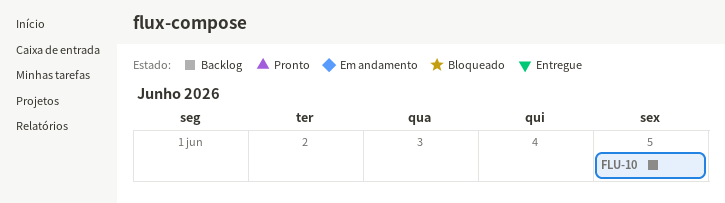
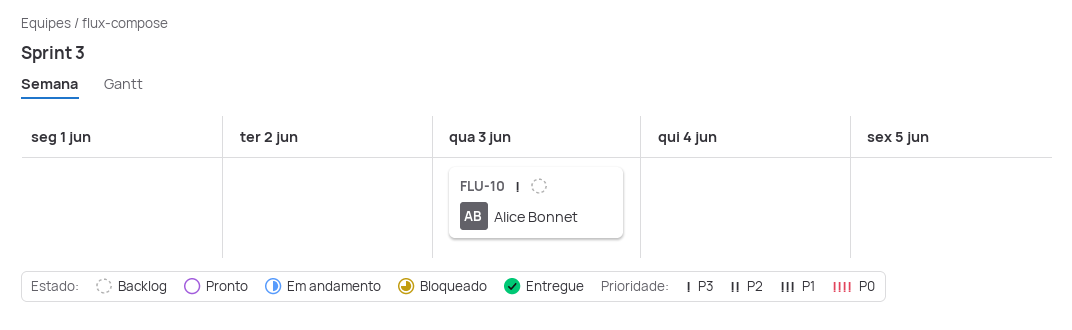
FLU-10, due: Jun 5 -> Jun 3

